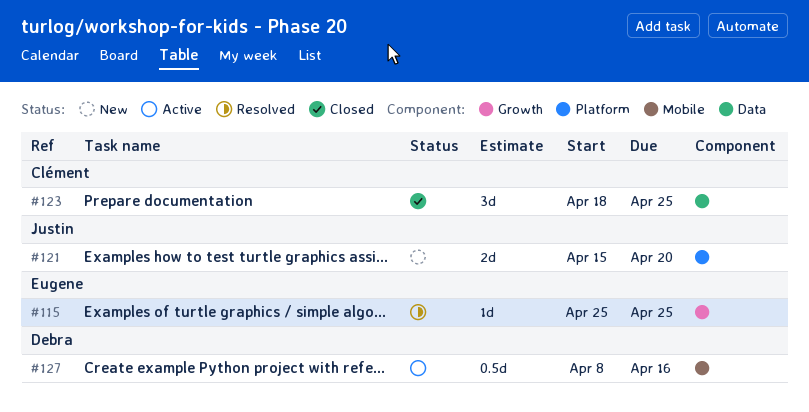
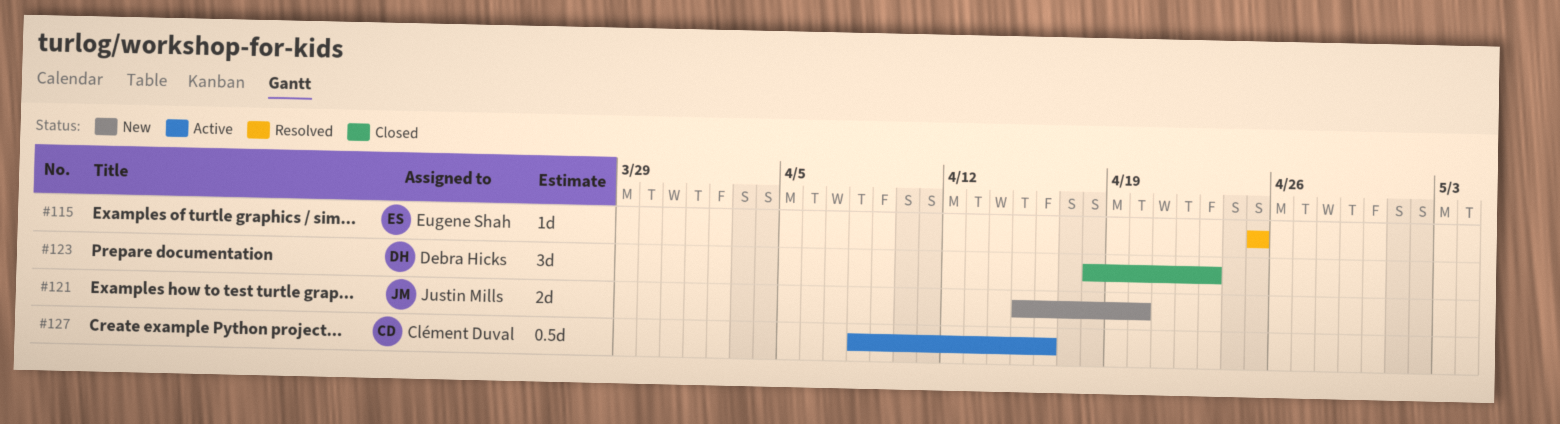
#123, owner: Clément Duval -> Debra Hicks
#123, due: Apr 25 -> Apr 23
#127, owner: Debra Hicks -> Clément Duval

